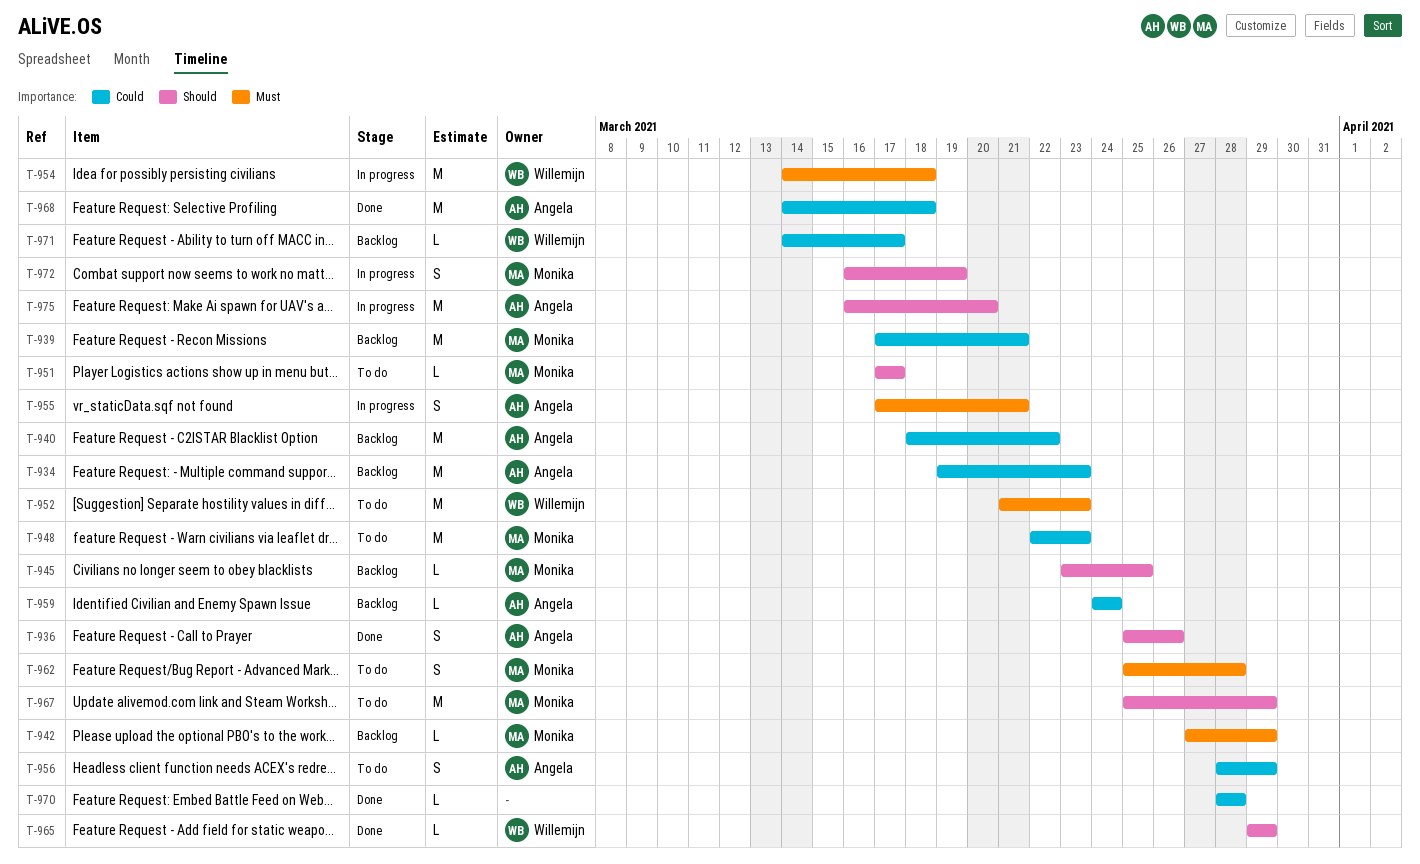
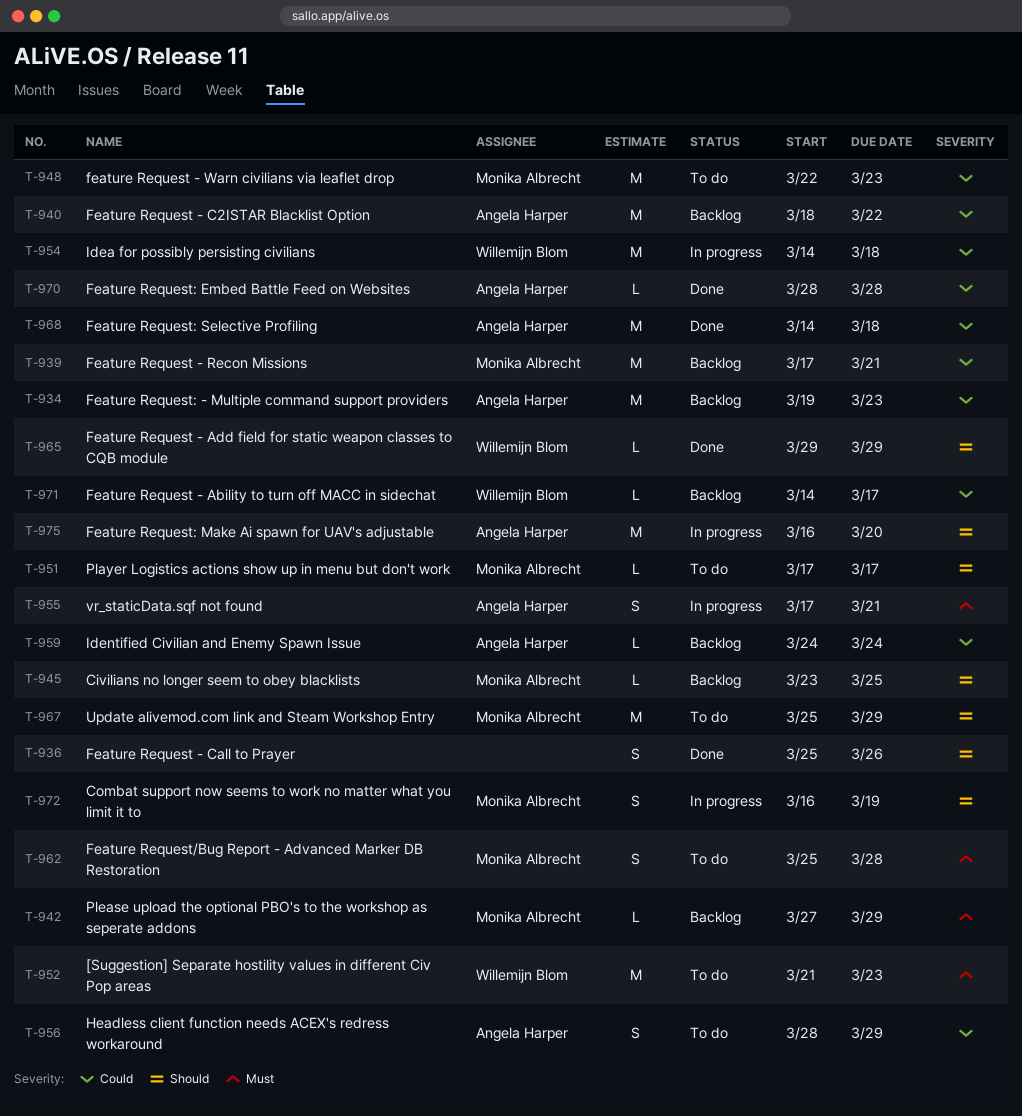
T-936, owner: Angela Harper -> none
T-954, priority: Must -> Could
T-970, owner: none -> Angela Harper

